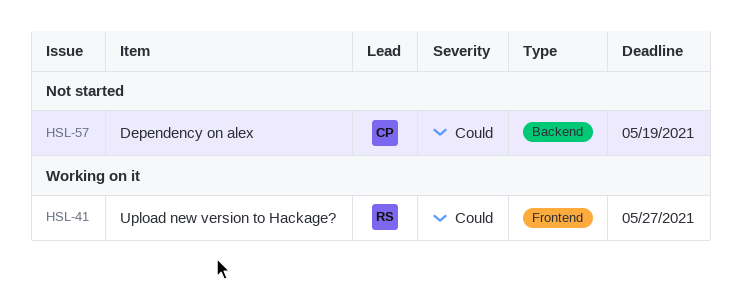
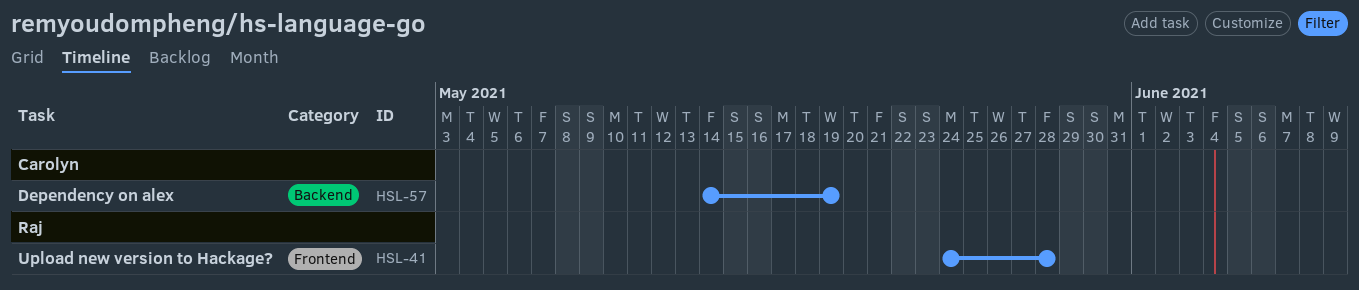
HSL-41, due: May 27 -> May 28

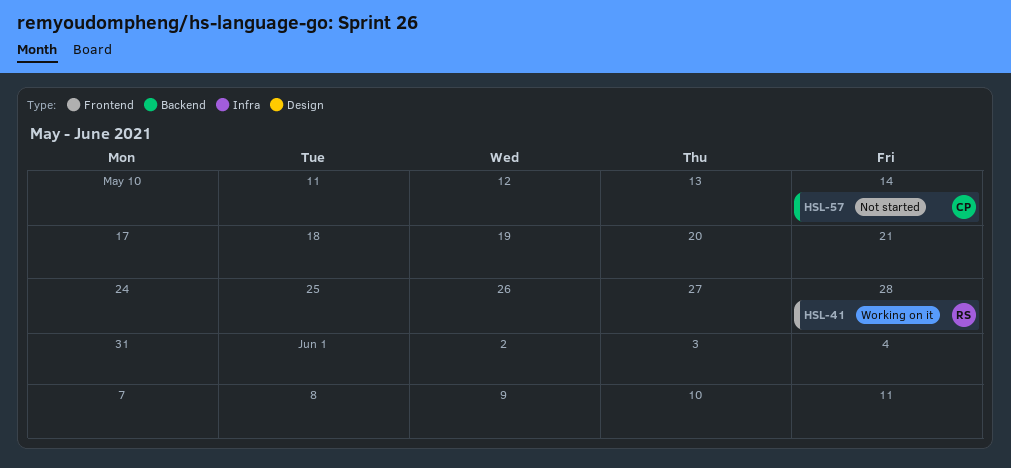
HSL-57, due: May 19 -> May 14

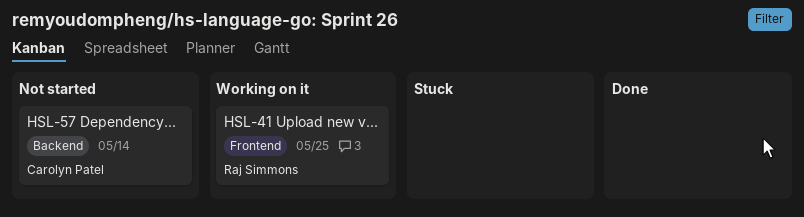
HSL-41, due: May 28 -> May 25

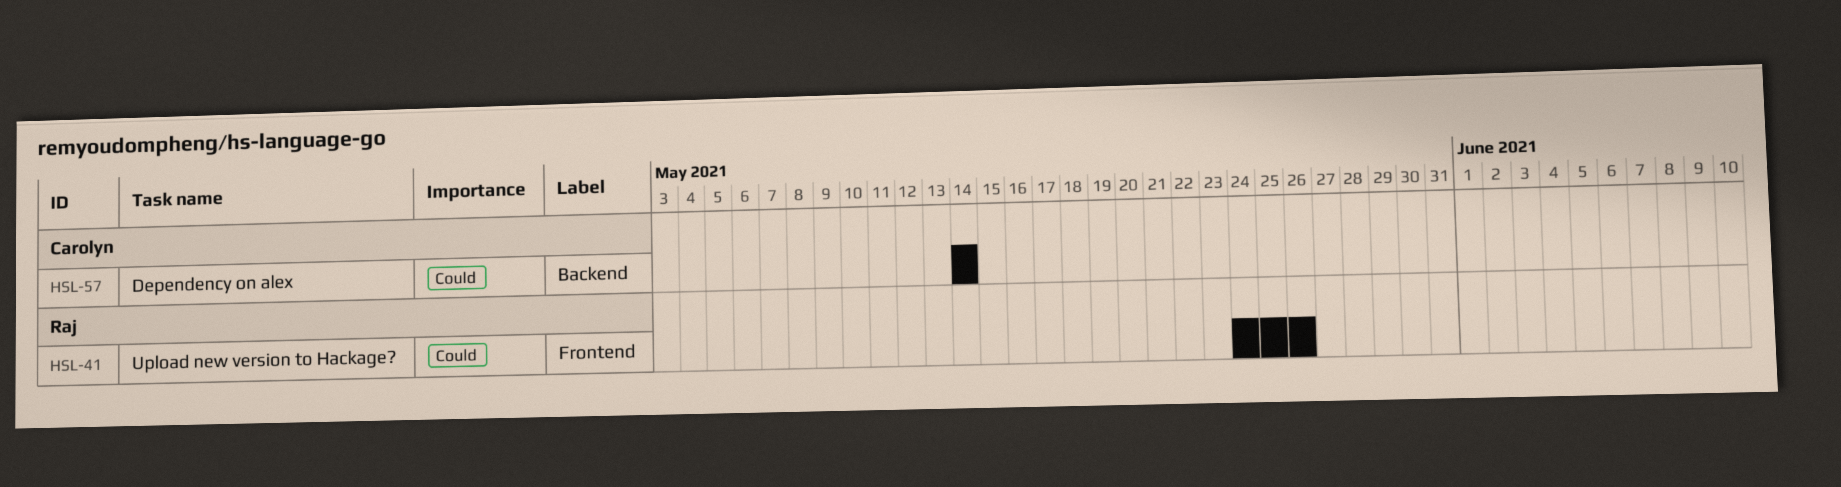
HSL-41, due: May 25 -> May 26

